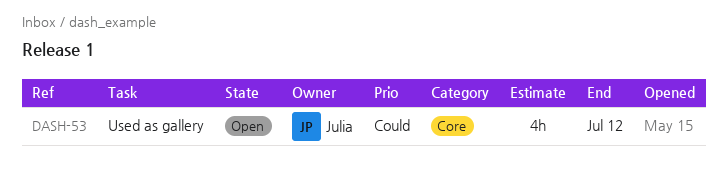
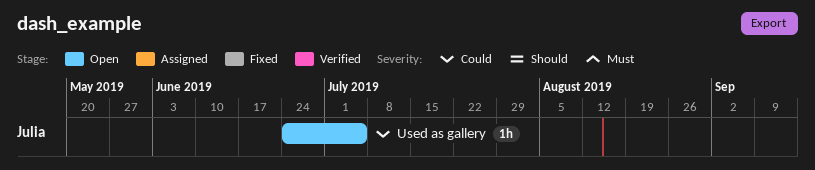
Used as gallery, estimate: 4h -> 1h
Used as gallery, due: Jul 12 -> Jul 5

